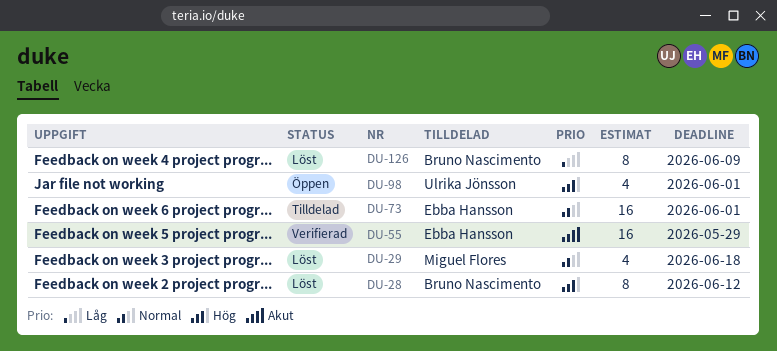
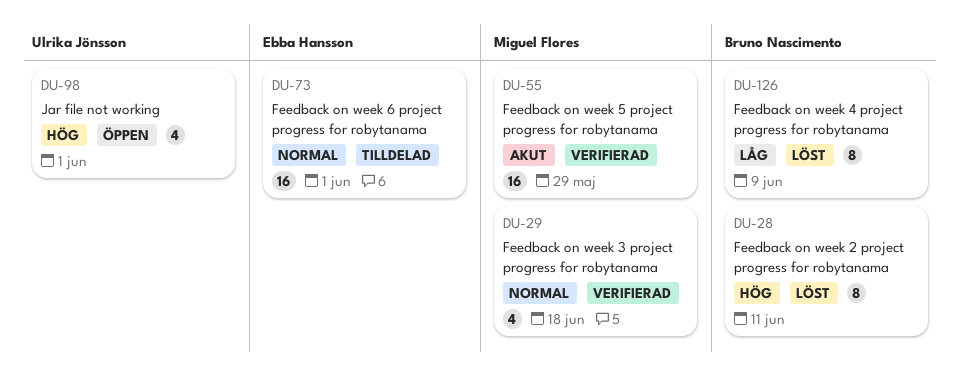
DU-28, due: Jun 12 -> Jun 11
DU-29, status: Löst -> Verifierad
DU-55, owner: Ebba Hansson -> Miguel Flores

